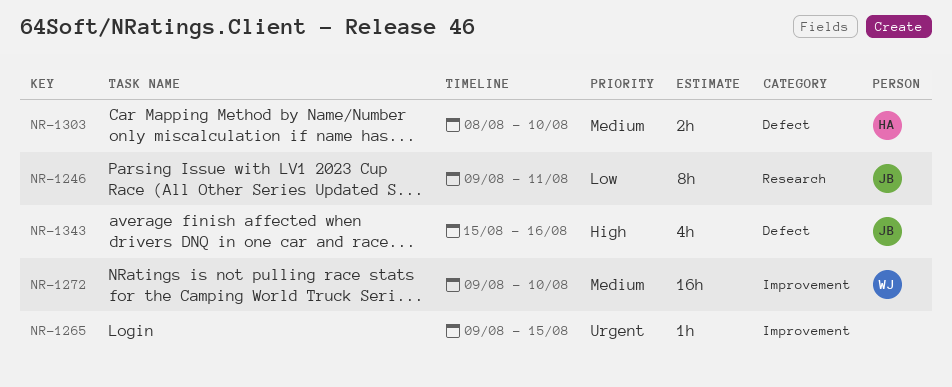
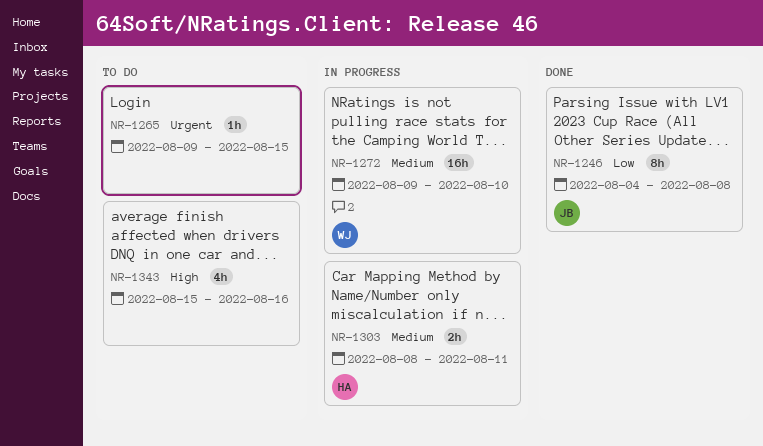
NR-1246, start: Aug 9 -> Aug 4
NR-1246, due: Aug 11 -> Aug 8
NR-1303, due: Aug 10 -> Aug 11
NR-1343, owner: JB -> none

